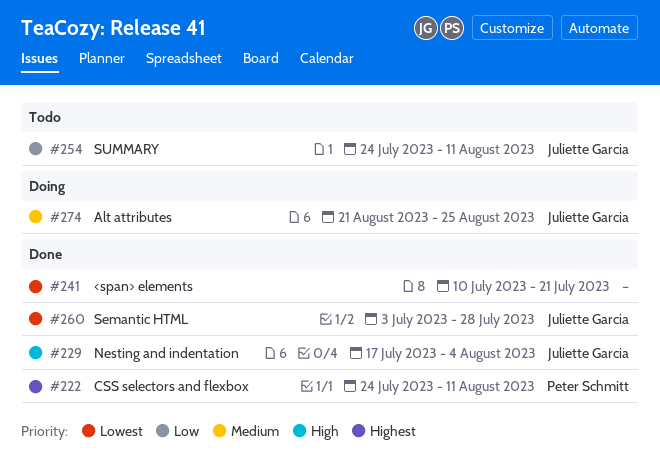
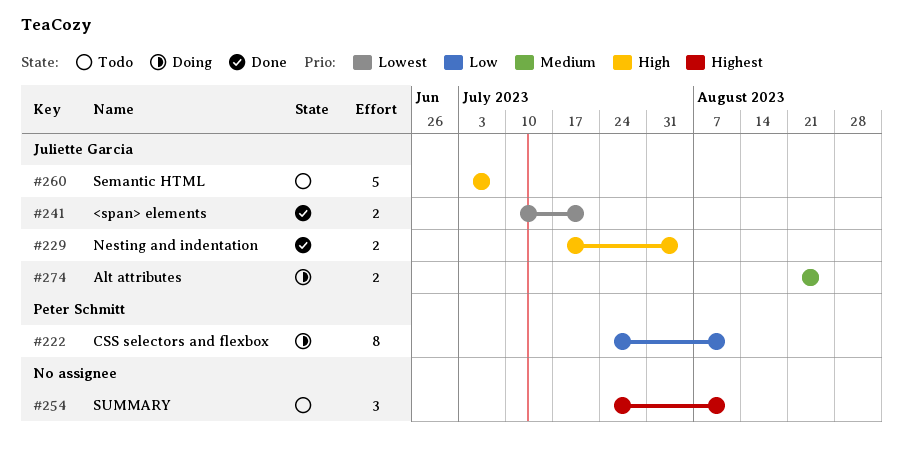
#222, status: Done -> Doing
#222, priority: Highest -> Low
#241, owner: none -> Juliette Garcia
#254, owner: Juliette Garcia -> none
#254, priority: Low -> Highest
#260, status: Done -> Todo
#260, priority: Lowest -> High
#260, due: Jul 28 -> Jul 7

